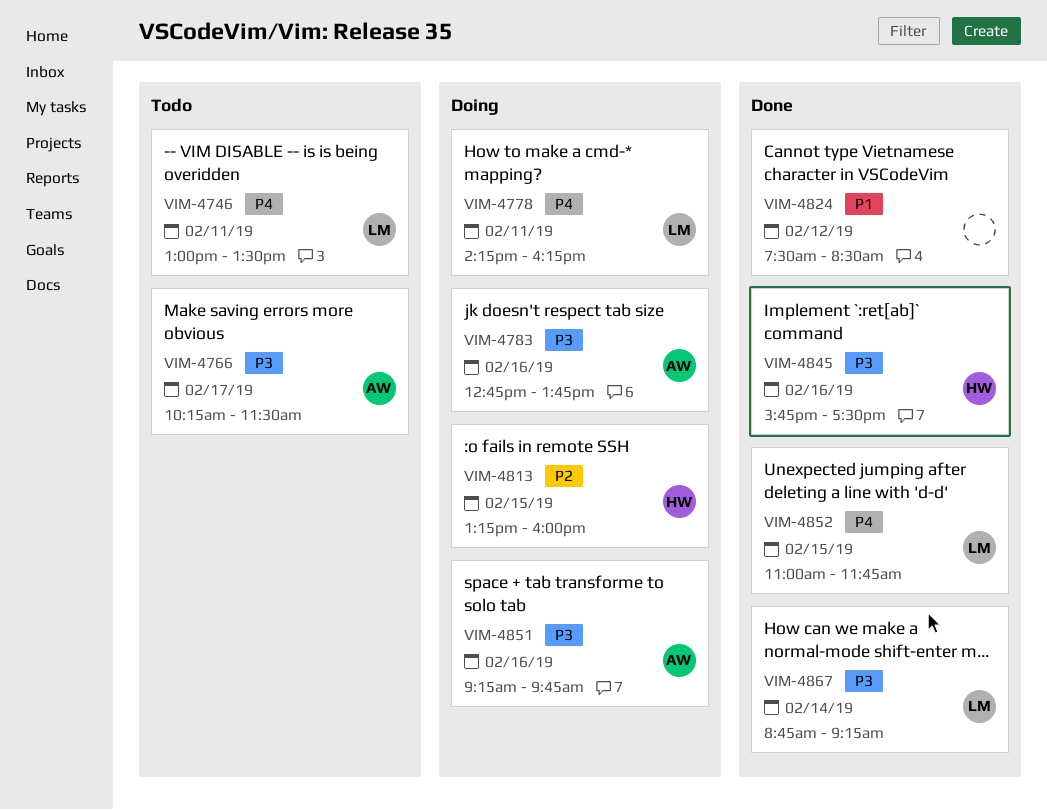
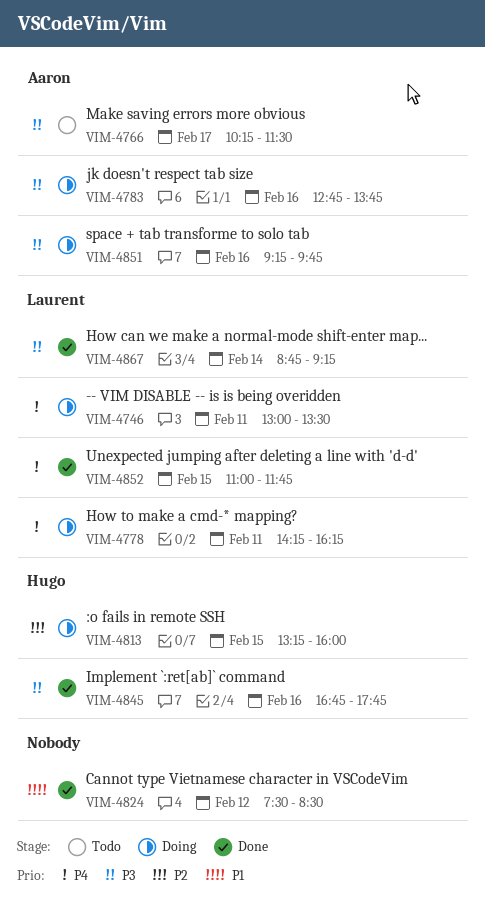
VIM-4746, status: Todo -> Doing
VIM-4845, begins: 15:45 -> 16:45
VIM-4845, ends: 17:30 -> 17:45

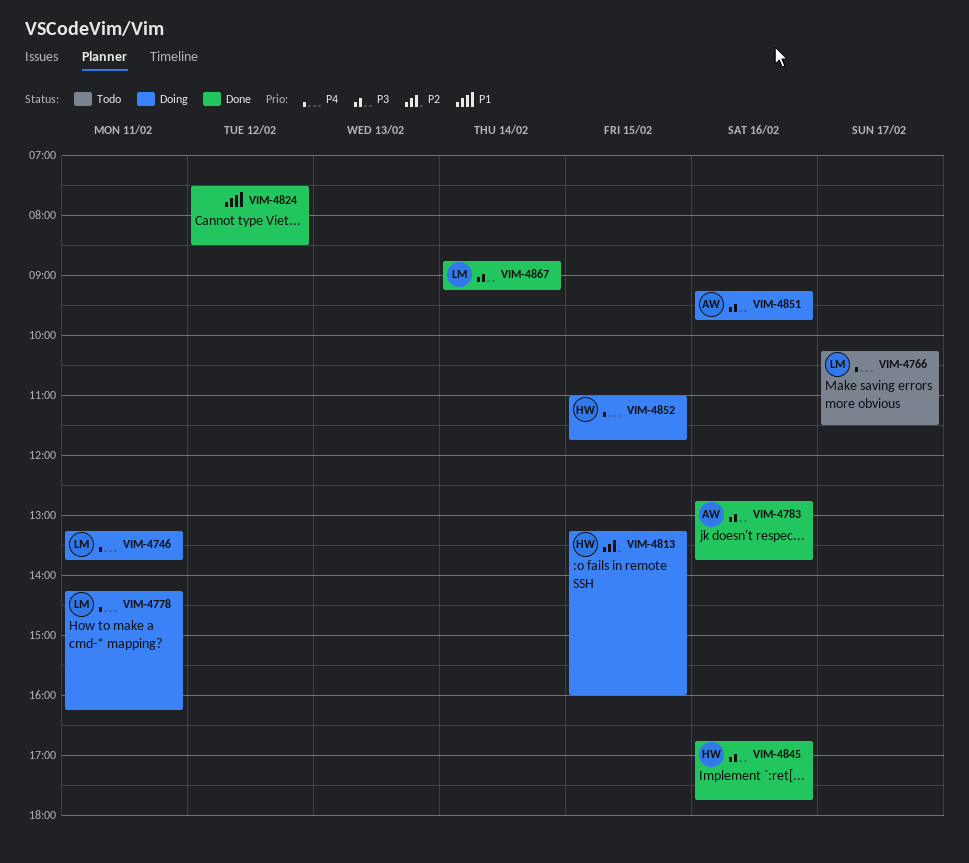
VIM-4746, begins: 13:00 -> 13:15
VIM-4746, ends: 13:30 -> 13:45
VIM-4766, owner: Aaron -> Laurent
VIM-4766, priority: P3 -> P4
VIM-4783, status: Doing -> Done
VIM-4852, status: Done -> Doing
VIM-4852, owner: Laurent -> Hugo

